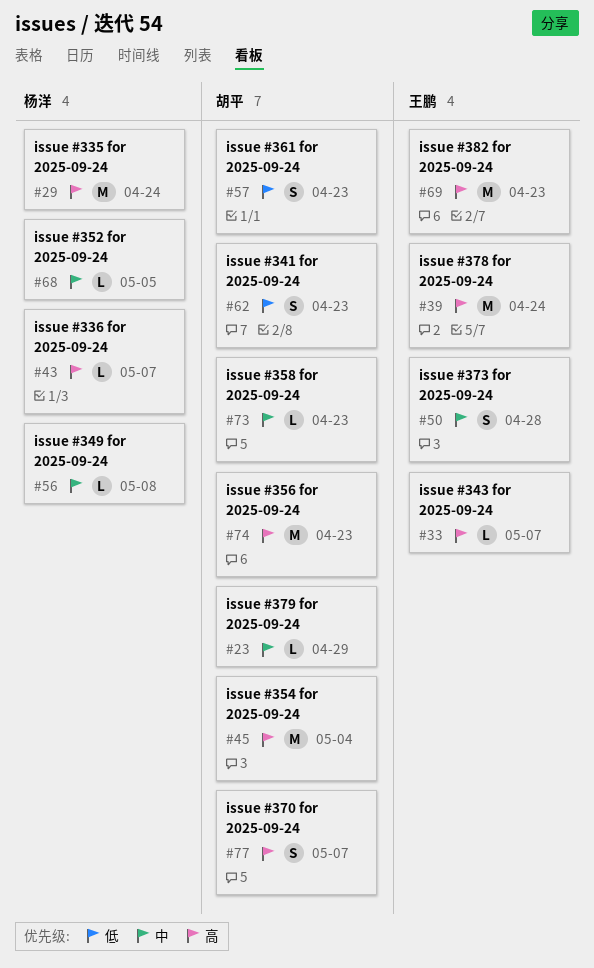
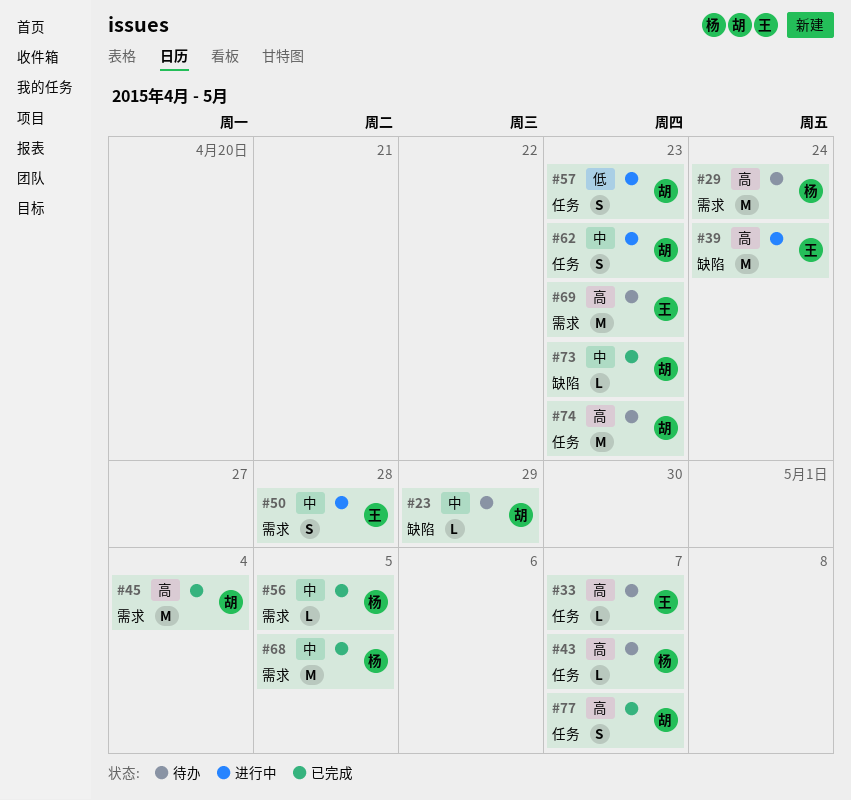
#56, due: May 8 -> May 5
#62, priority: 低 -> 中
#68, estimate: L -> M

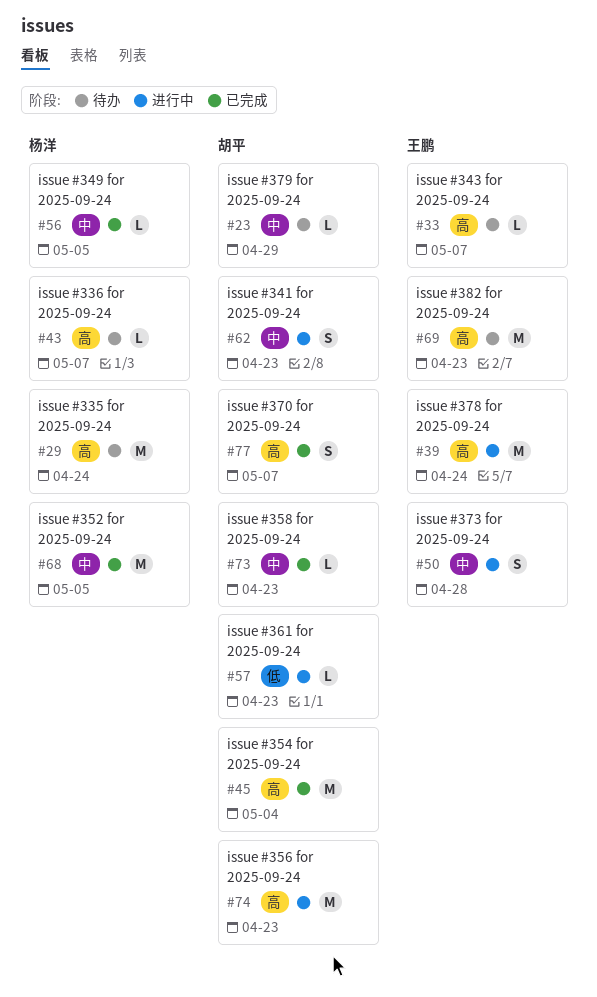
#57, estimate: S -> L
#74, status: 待办 -> 进行中

